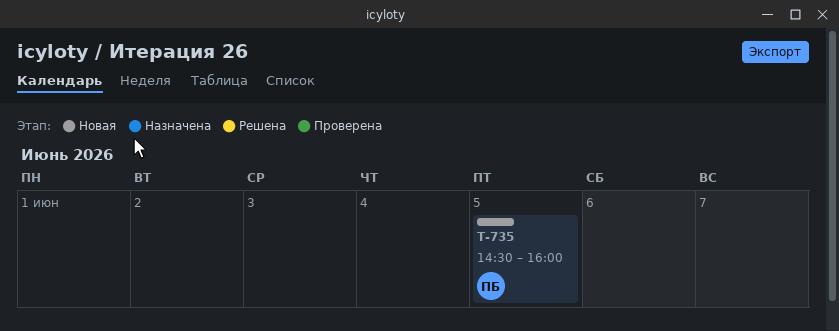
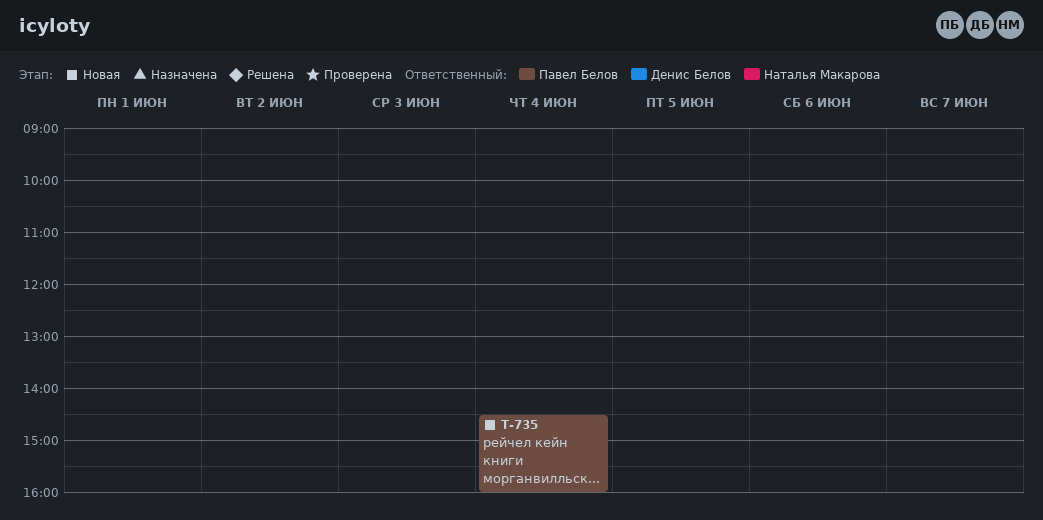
T-735, day: Jun 5 -> Jun 4

